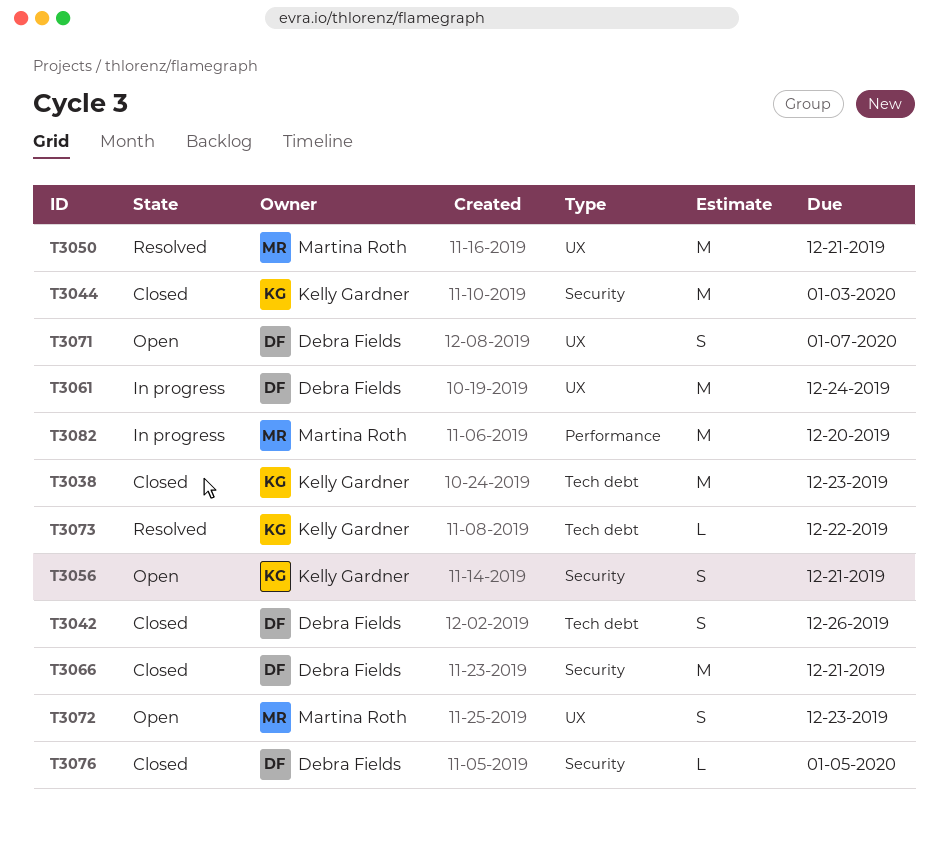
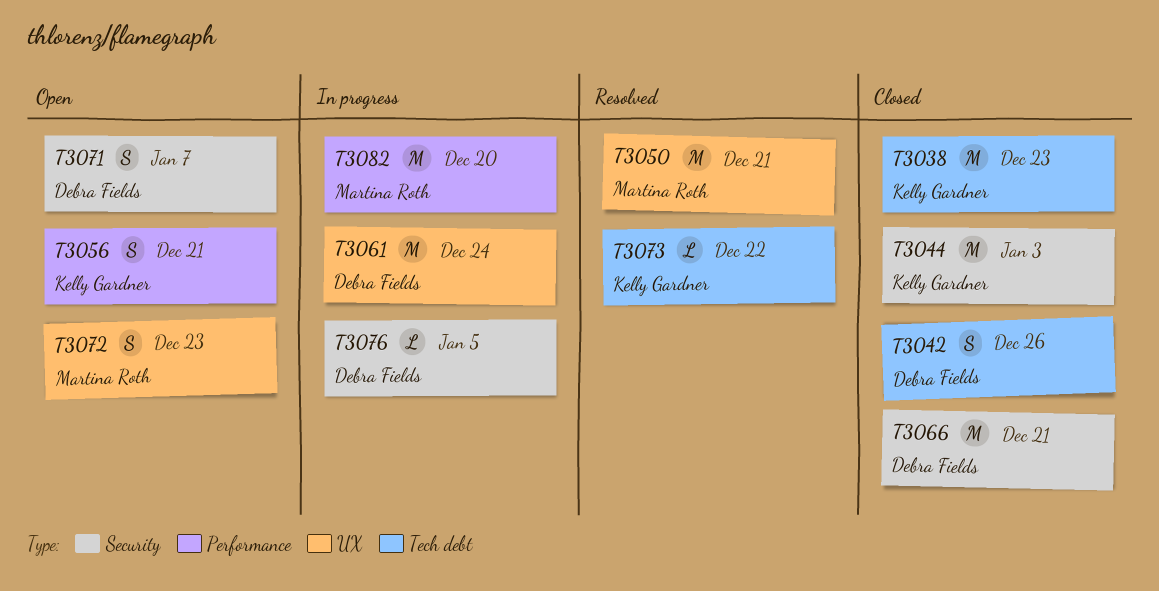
T3056, label: Security -> Performance
T3071, label: UX -> Security
T3076, status: Closed -> In progress

